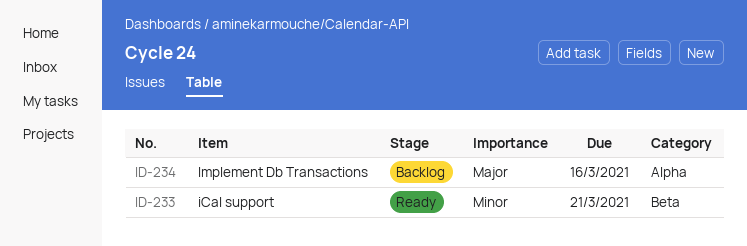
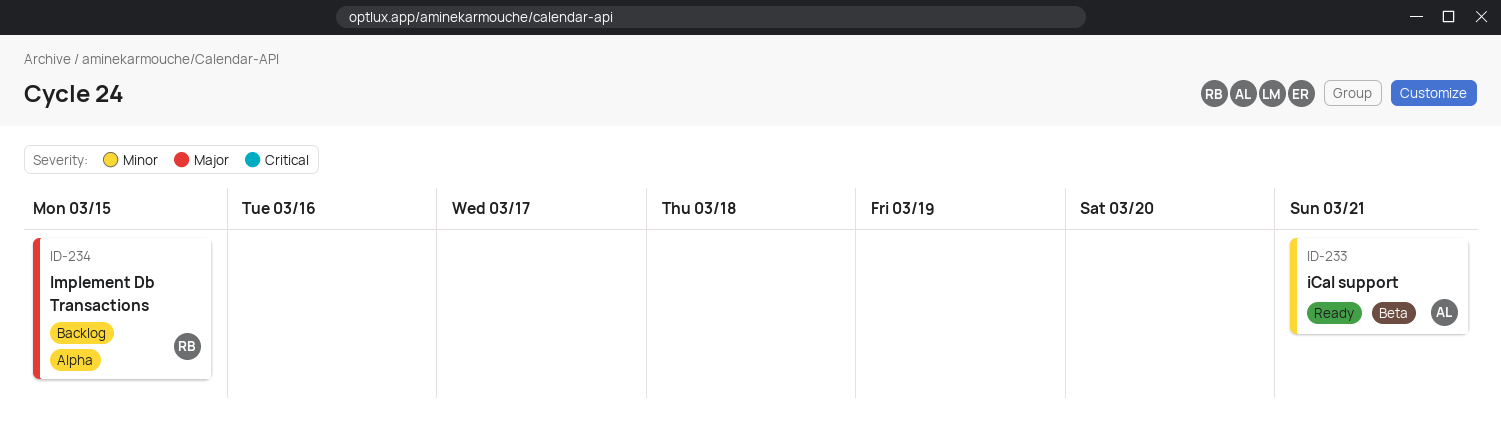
ID-234, due: Mar 16 -> Mar 15

